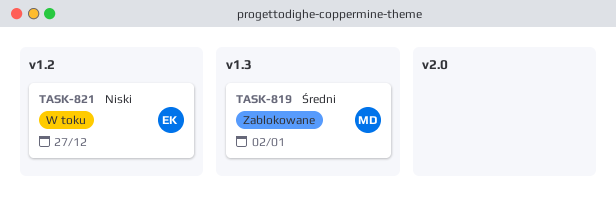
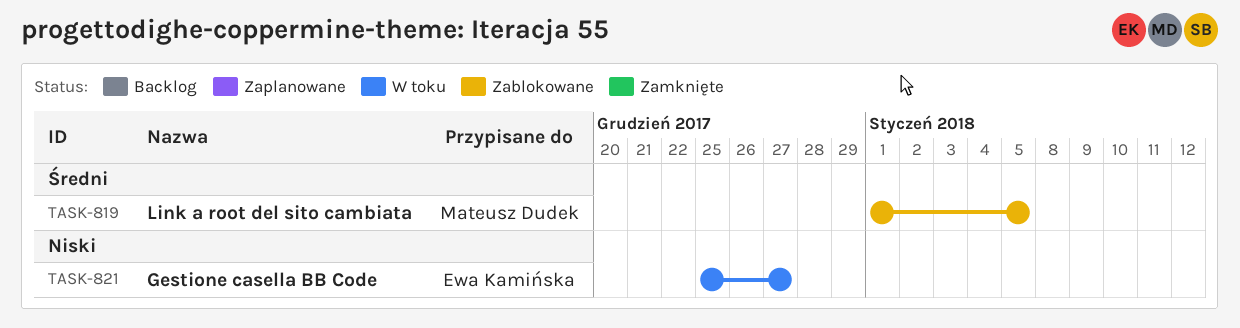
TASK-819, due: Jan 2 -> Jan 5

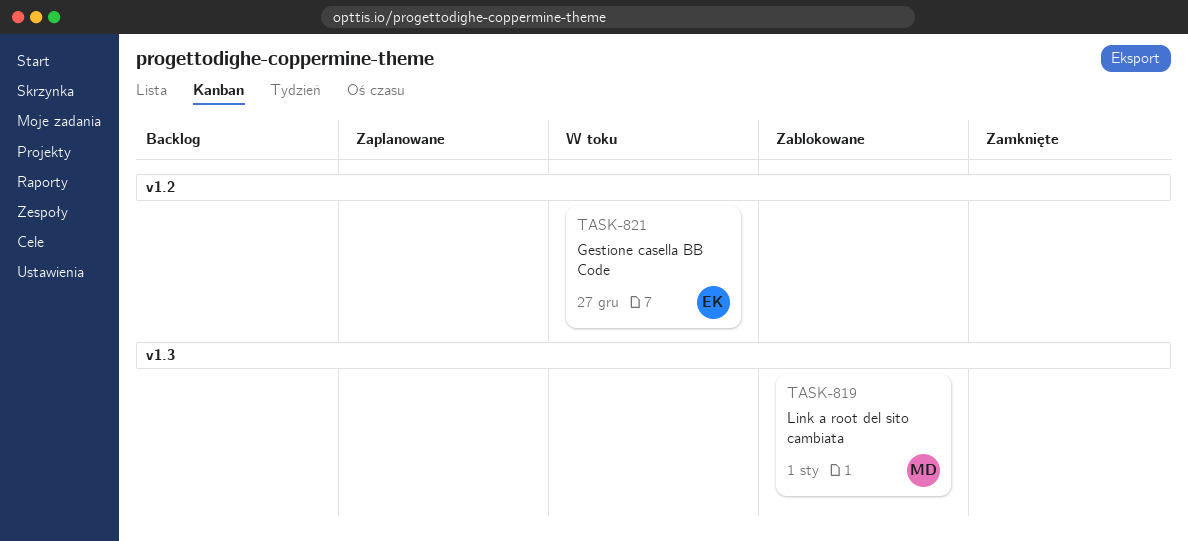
TASK-819, due: Jan 5 -> Jan 1

